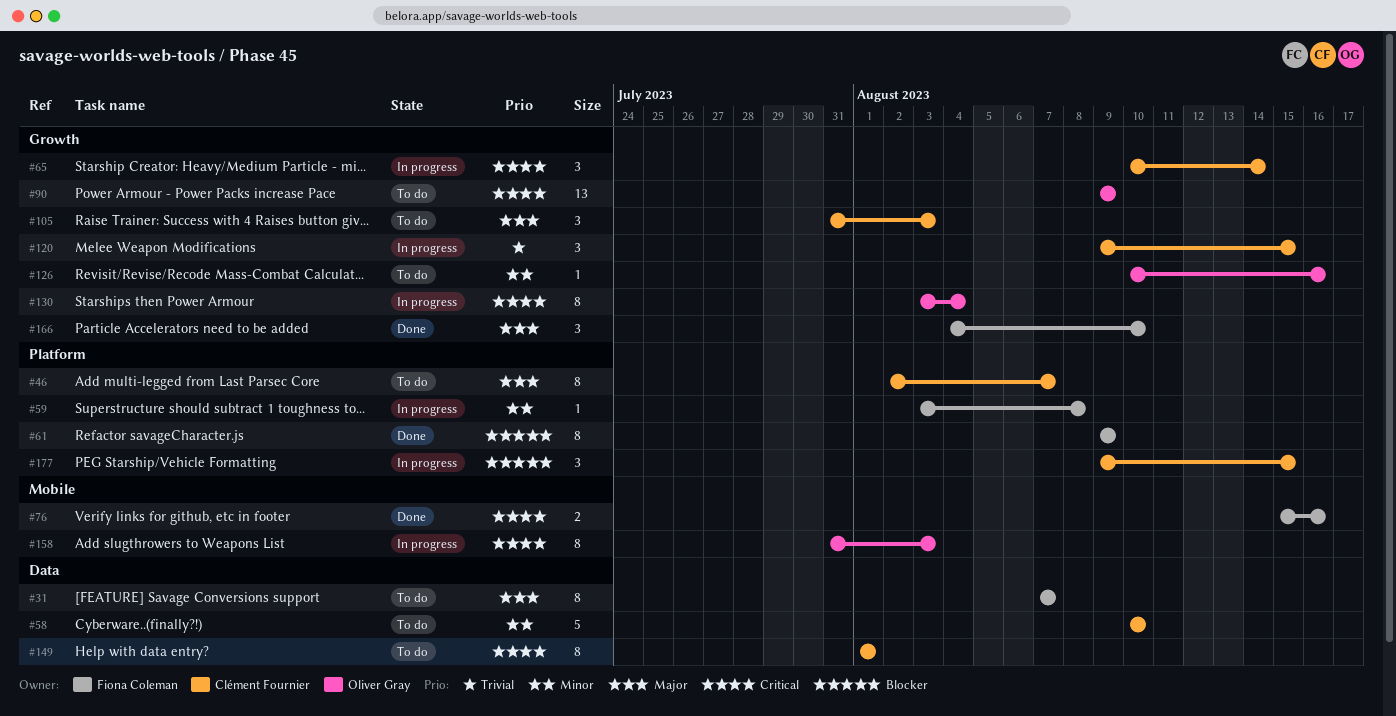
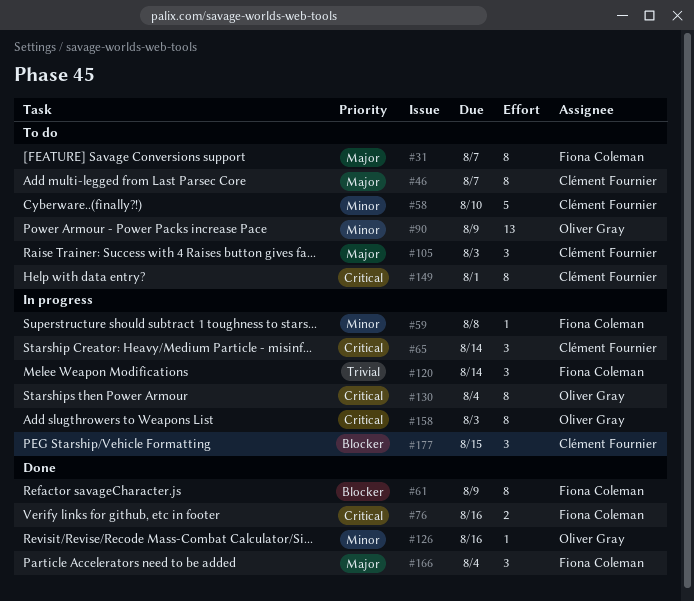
#90, priority: Critical -> Minor
#120, owner: Clément Fournier -> Fiona Coleman
#120, due: Aug 15 -> Aug 14
#126, status: To do -> Done
#166, due: Aug 10 -> Aug 4

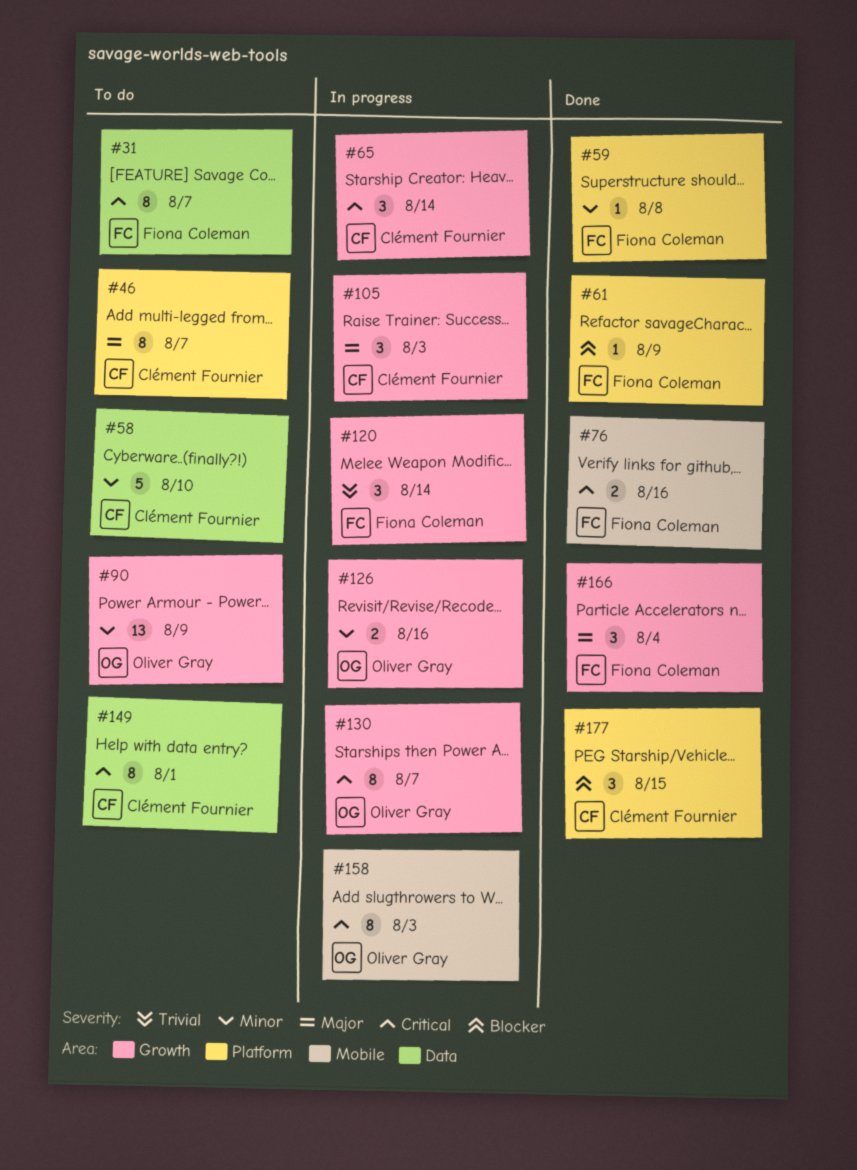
#31, priority: Major -> Critical
#59, status: In progress -> Done
#61, estimate: 8 -> 1
#105, status: To do -> In progress
#126, status: Done -> In progress
#126, estimate: 1 -> 2
#130, due: Aug 4 -> Aug 7
#177, status: In progress -> Done

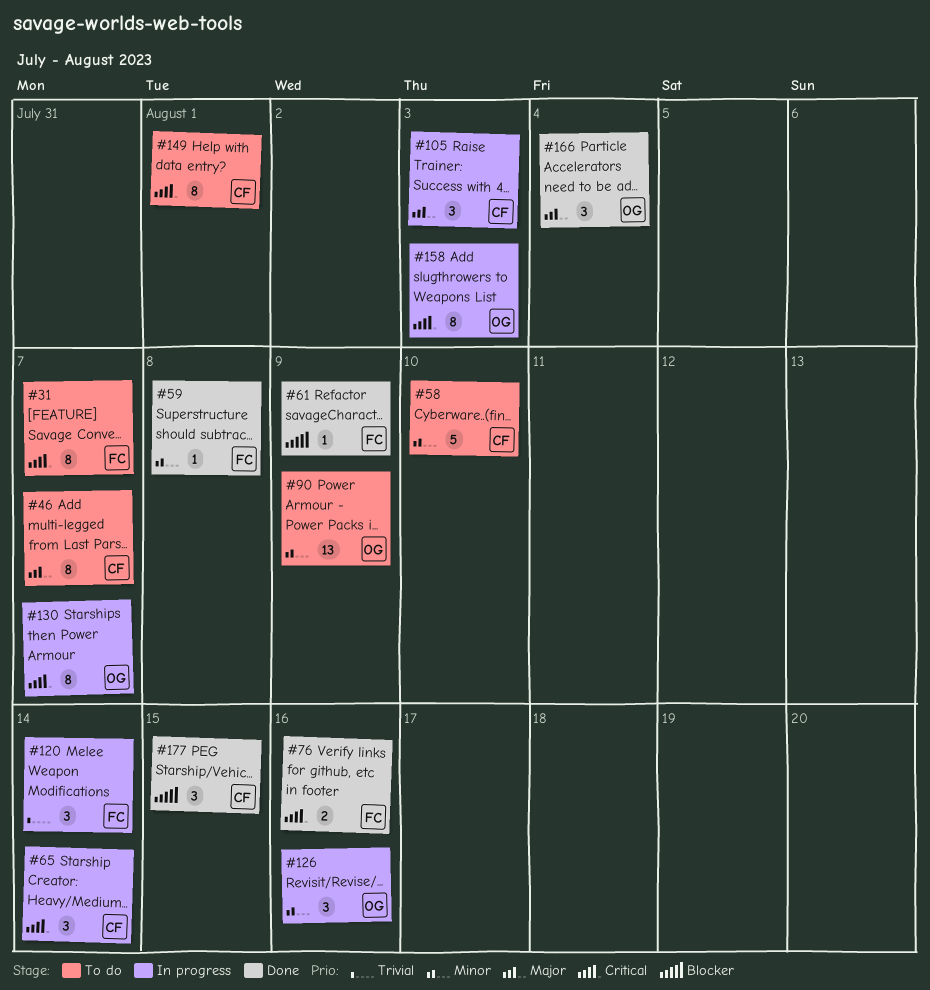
#126, estimate: 2 -> 3
#166, owner: Fiona Coleman -> Oliver Gray

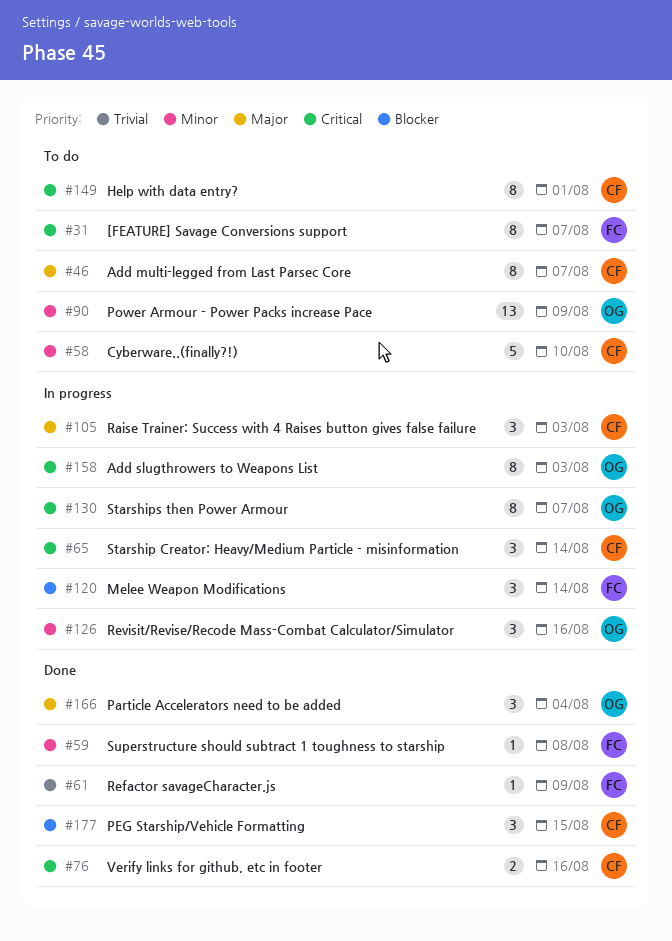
#61, priority: Blocker -> Trivial
#76, owner: FC -> CF
#120, priority: Trivial -> Blocker

